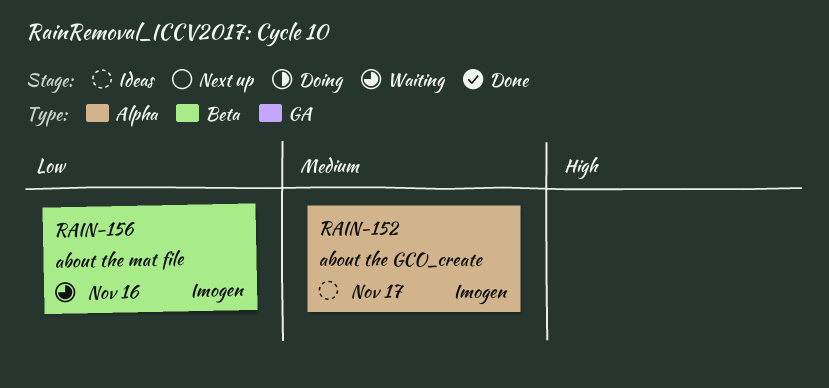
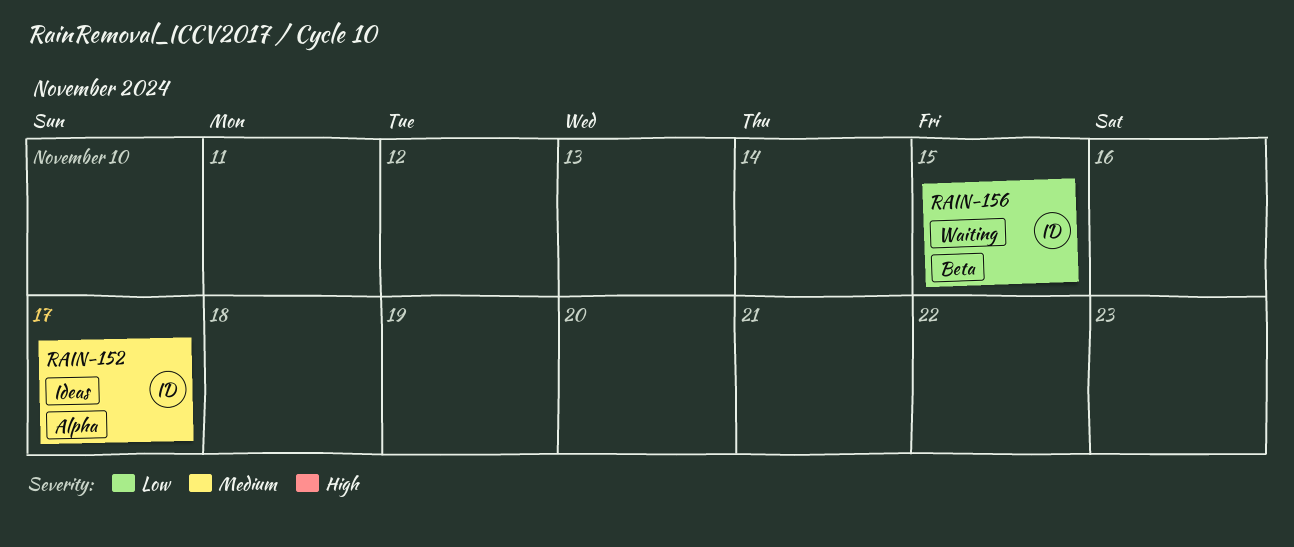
RAIN-156, due: Nov 16 -> Nov 15

